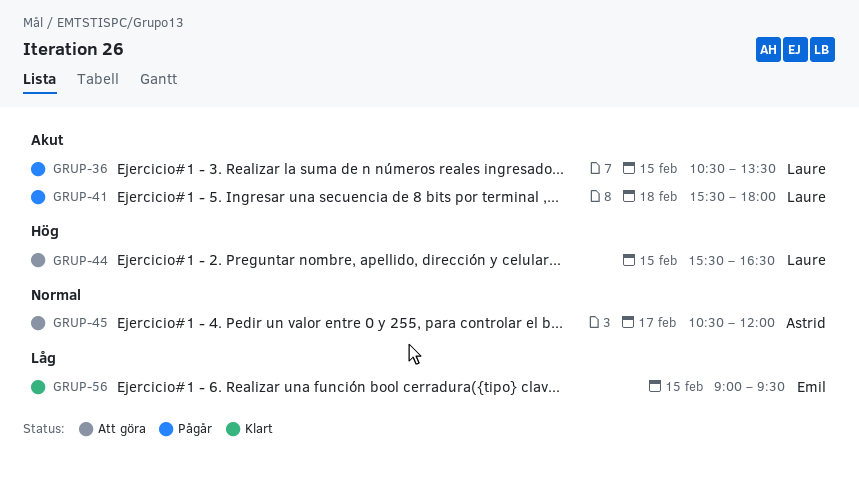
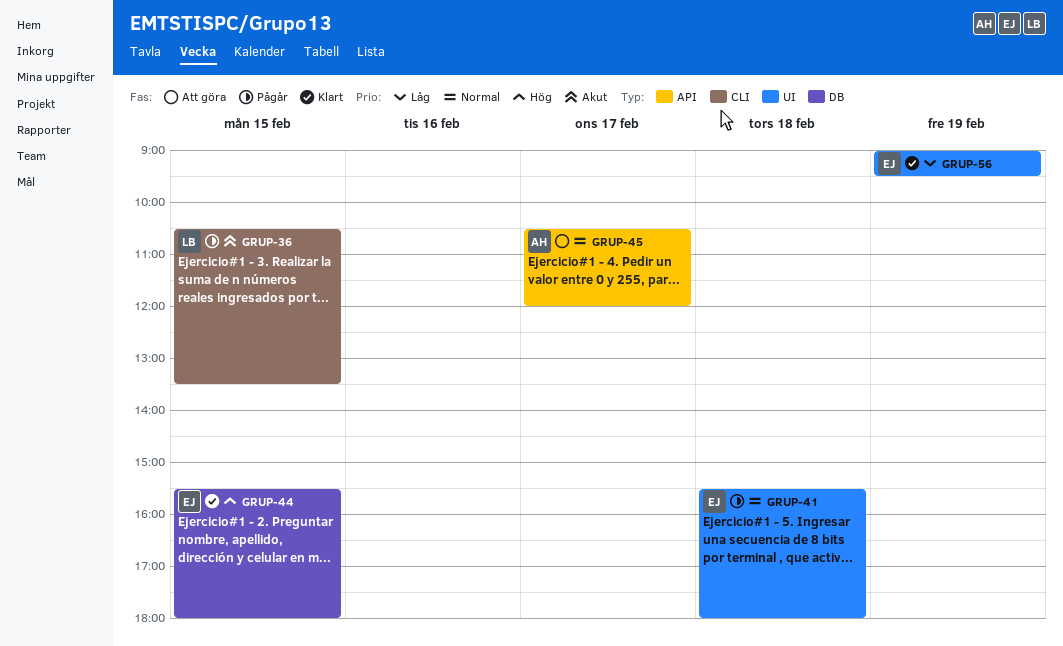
GRUP-41, owner: Laure -> Emil
GRUP-41, priority: Akut -> Normal
GRUP-44, status: Att göra -> Klart
GRUP-44, owner: Laure -> Emil
GRUP-44, ends: 16:30 -> 18:00
GRUP-56, day: Feb 15 -> Feb 19

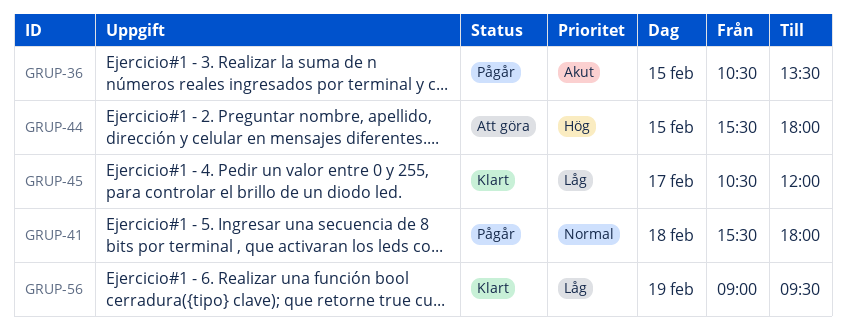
GRUP-44, status: Klart -> Att göra
GRUP-45, status: Att göra -> Klart
GRUP-45, priority: Normal -> Låg

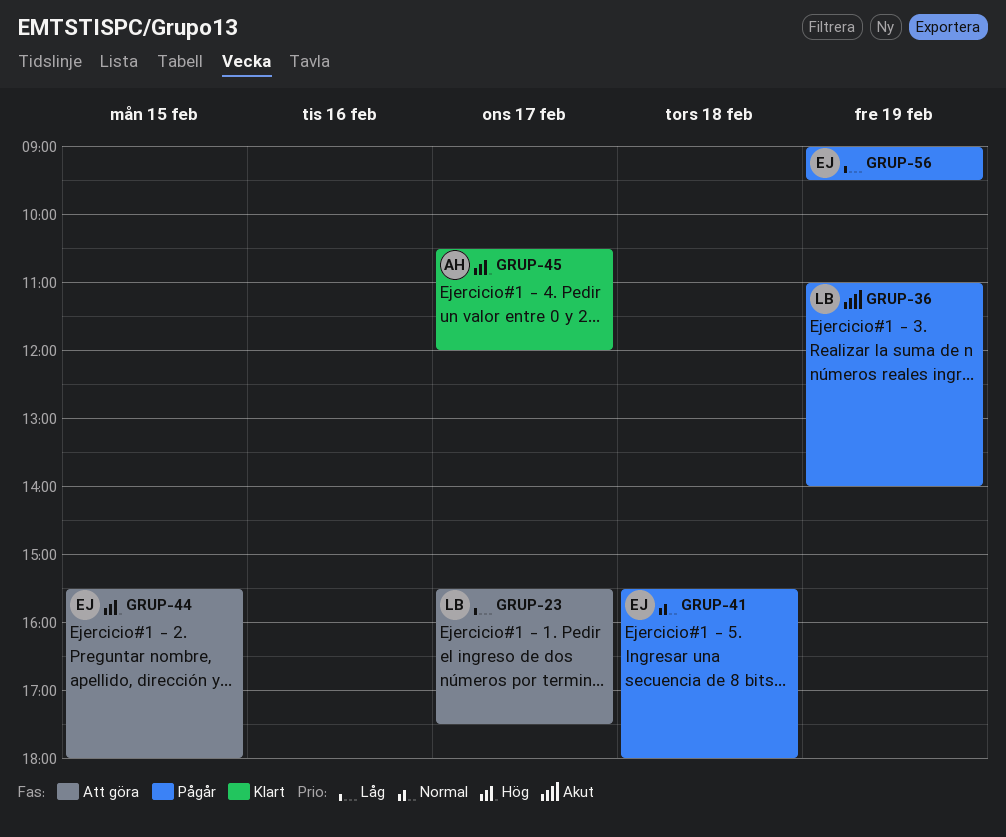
GRUP-23: none -> present
GRUP-36, day: Feb 15 -> Feb 19
GRUP-36, begins: 10:30 -> 11:00
GRUP-36, ends: 13:30 -> 14:00
GRUP-45, priority: Låg -> Hög
GRUP-56, status: Klart -> Pågår

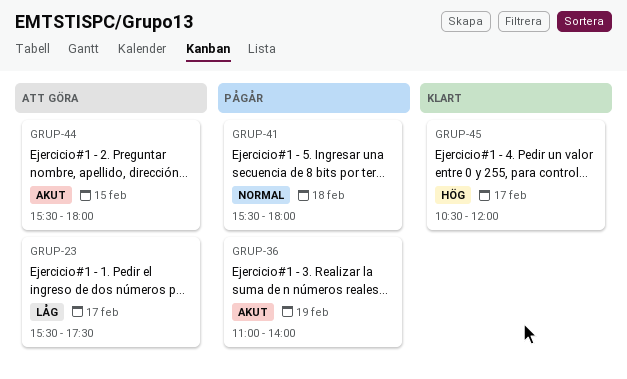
GRUP-44, priority: Hög -> Akut
GRUP-56: present -> none

